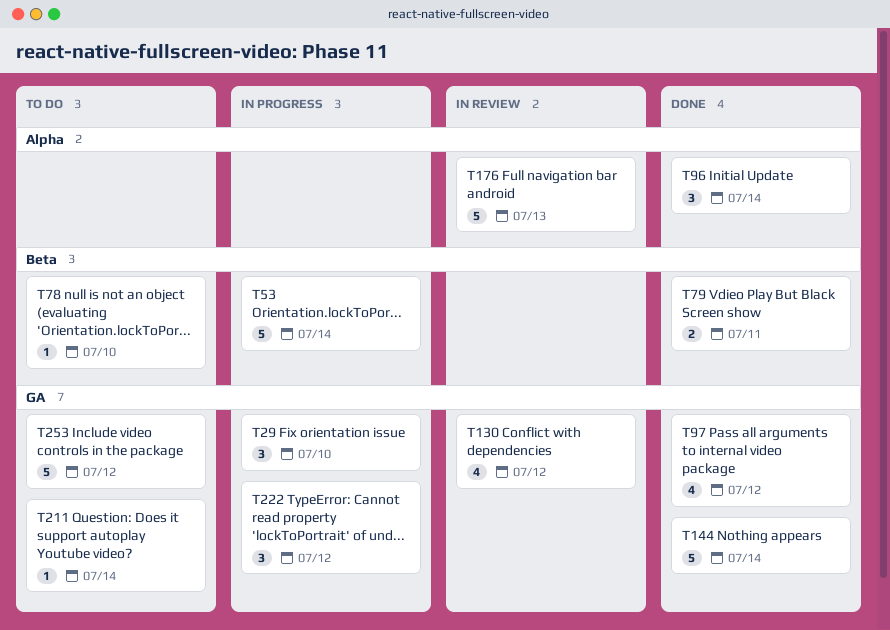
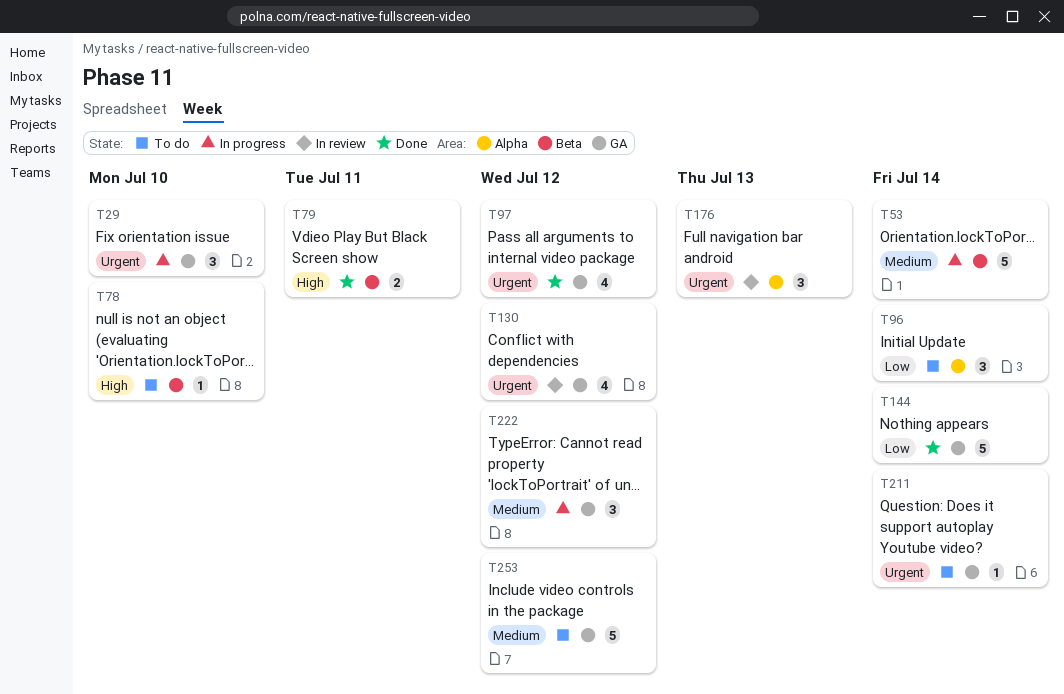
T96, status: Done -> To do
T176, estimate: 5 -> 3

